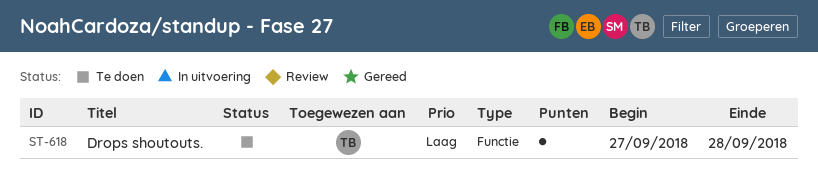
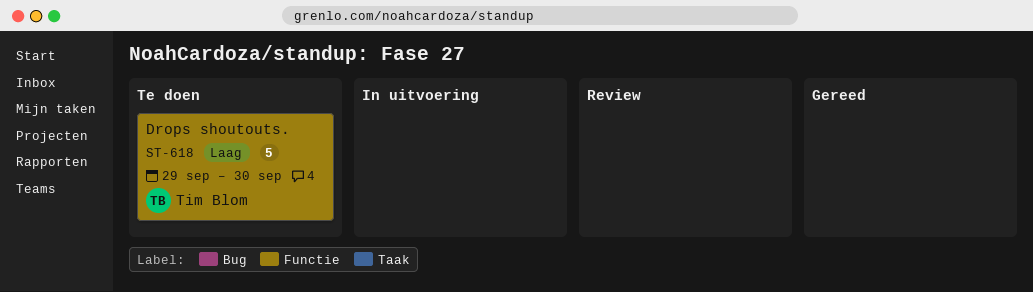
ST-618, estimate: 1 -> 5
ST-618, start: Sep 27 -> Sep 29
ST-618, due: Sep 28 -> Sep 30

